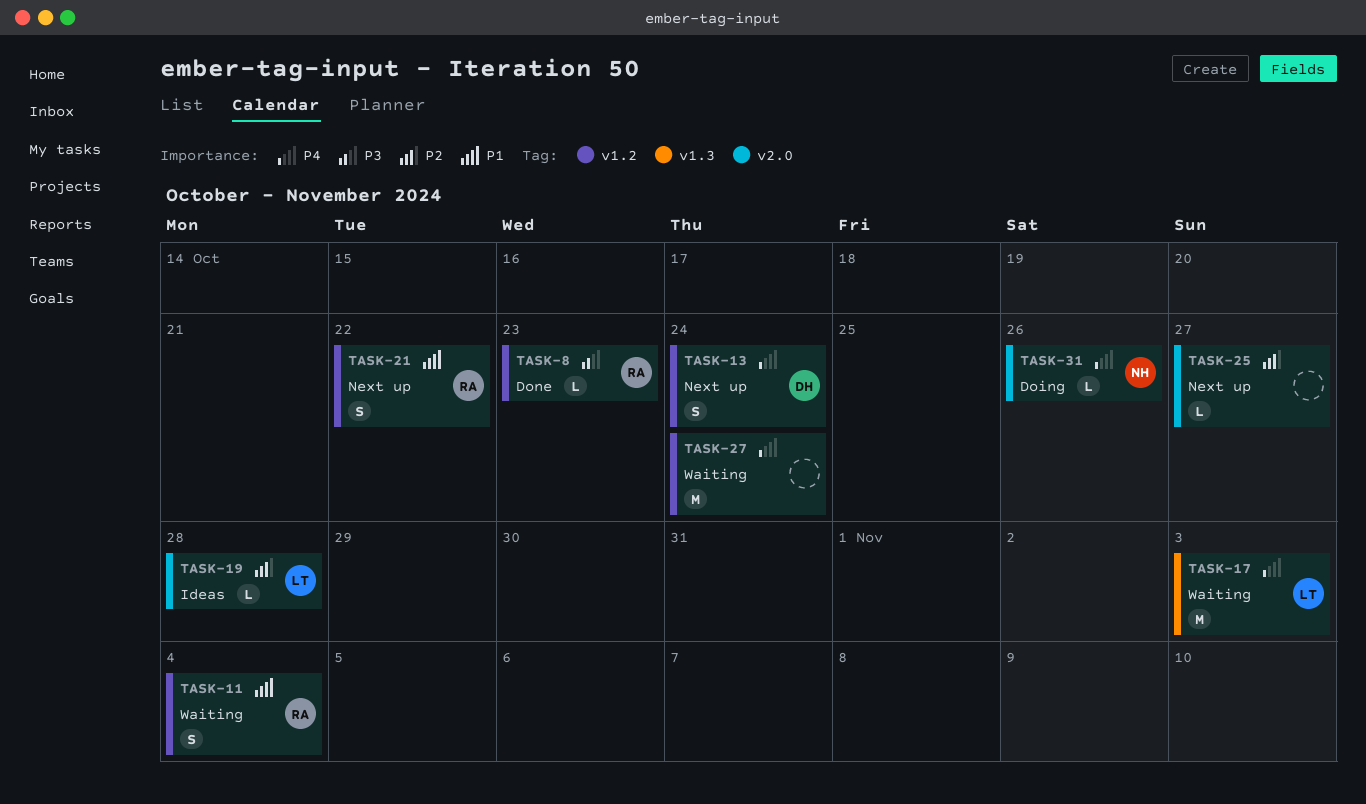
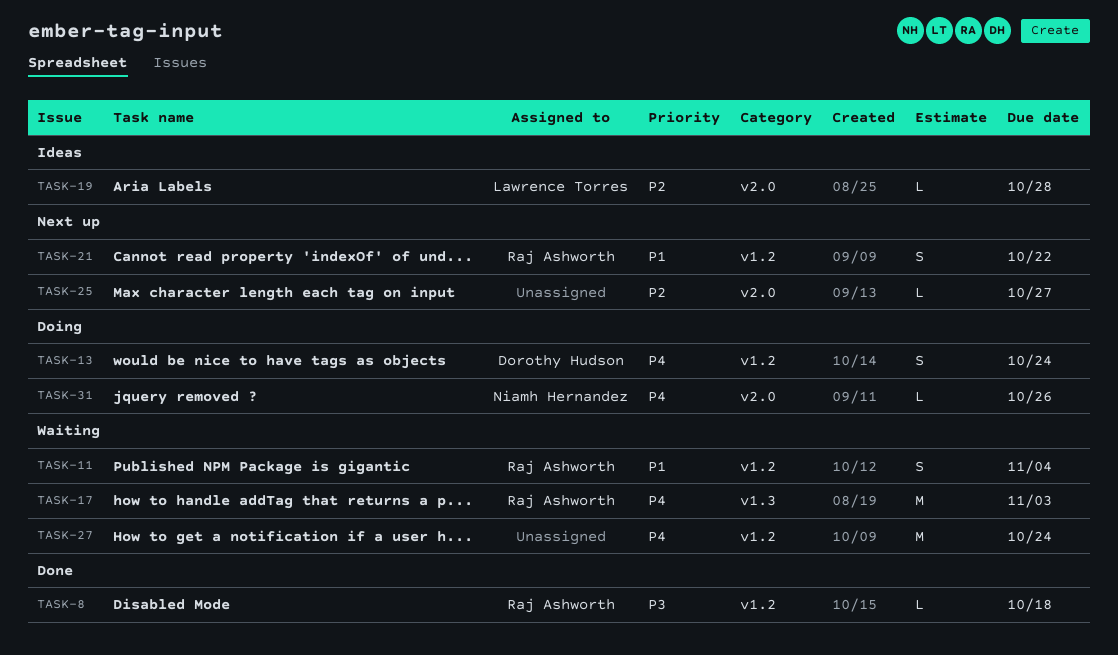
TASK-8, due: Oct 23 -> Oct 18
TASK-13, status: Next up -> Doing
TASK-17, owner: Lawrence Torres -> Raj Ashworth

